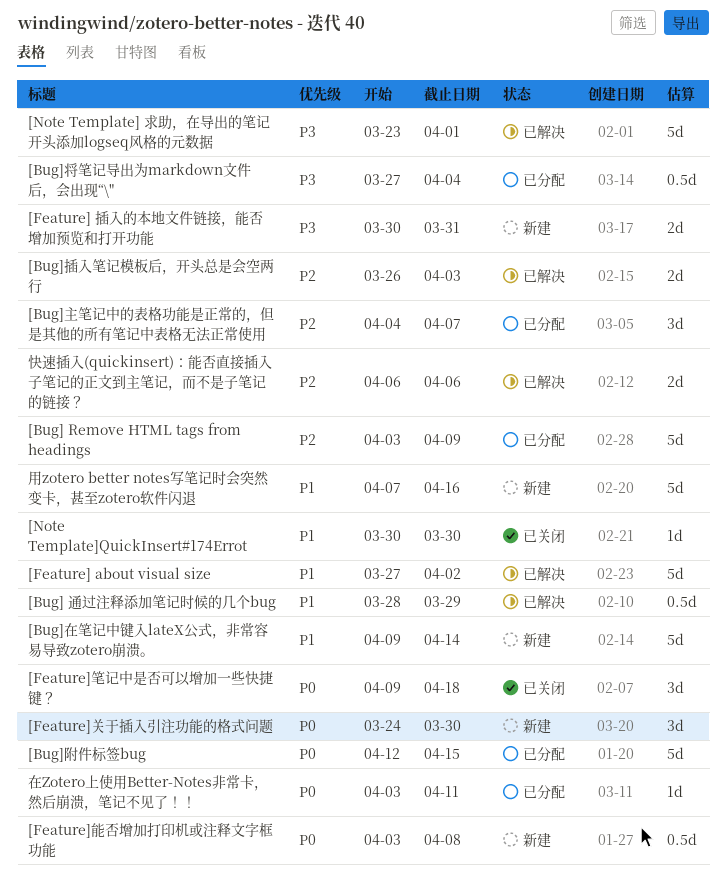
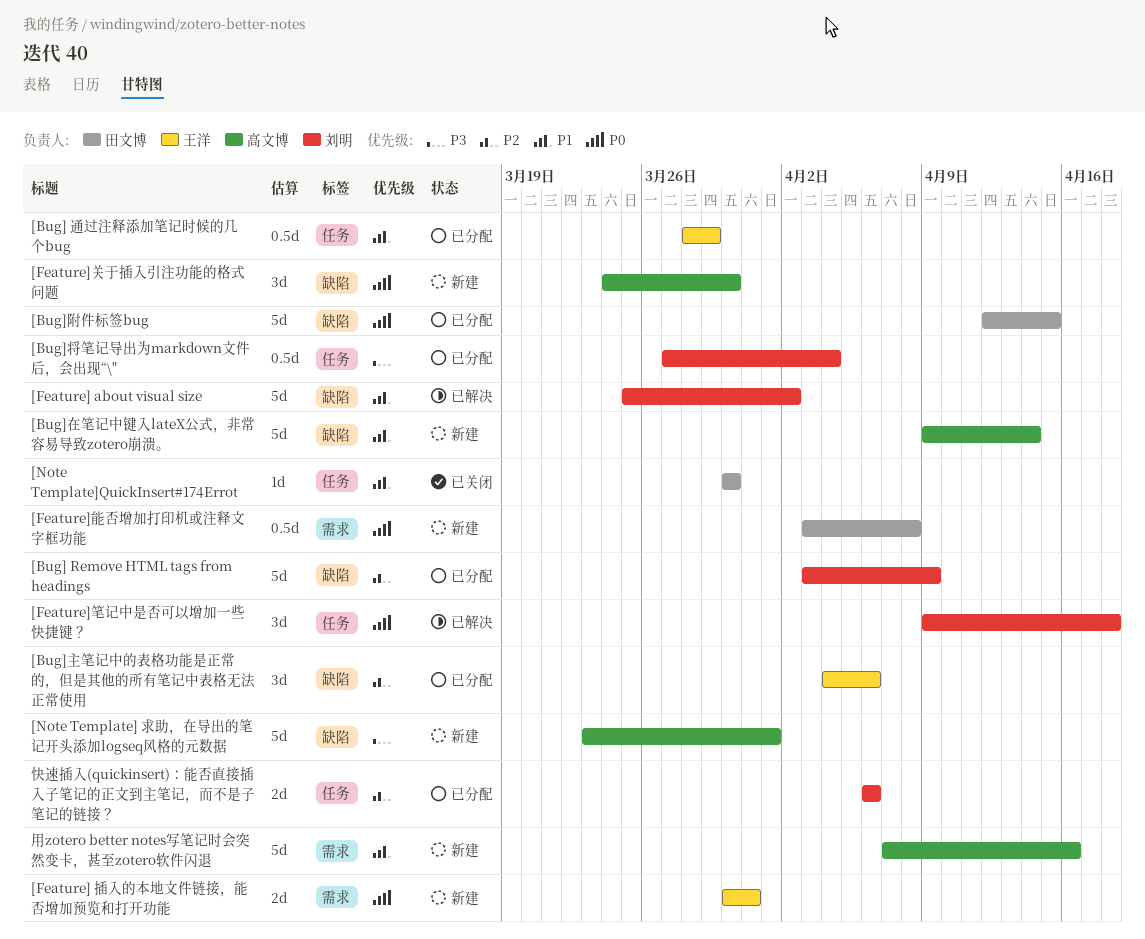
[Bug] 通过注释添加笔记时候的几个bug, status: 已解决 -> 已分配
[Bug]主笔记中的表格功能是正常的，但是其他的所有笔记中表格无法正常使用, due: Apr 7 -> Apr 6
[Bug]插入笔记模板后，开头总是会空两行: present -> none
[Feature] about visual size, start: Mar 27 -> Mar 25
[Feature] 插入的本地文件链接，能否增加预览和打开功能, priority: P3 -> P0
[Feature]笔记中是否可以增加一些快捷键？, status: 已关闭 -> 已解决
[Note Template] 求助，在导出的笔记开头添加logseq风格的元数据, status: 已解决 -> 新建
在Zotero上使用Better-Notes非常卡，然后崩溃，笔记不见了！！: present -> none
快速插入(quickinsert)：能否直接插入子笔记的正文到主笔记，而不是子笔记的链接？, status: 已解决 -> 已分配

